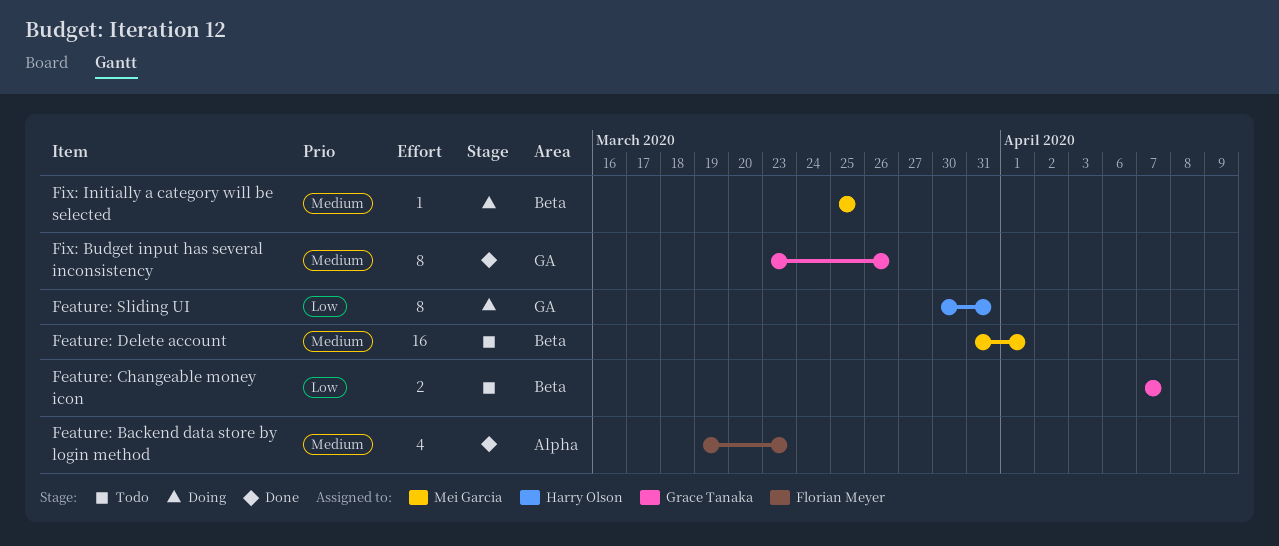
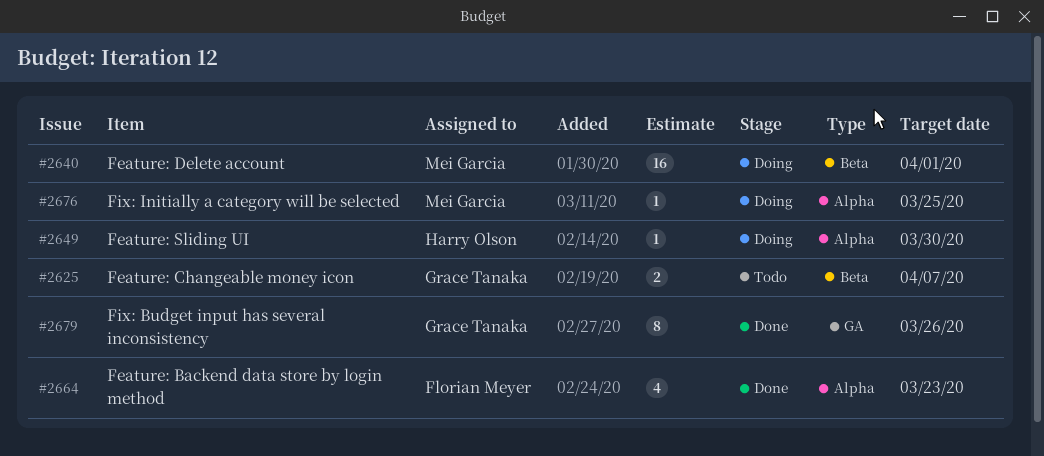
Feature: Delete account, status: Todo -> Doing
Feature: Sliding UI, label: GA -> Alpha
Feature: Sliding UI, estimate: 8 -> 1
Feature: Sliding UI, due: Mar 31 -> Mar 30
Fix: Initially a category will be selected, label: Beta -> Alpha

